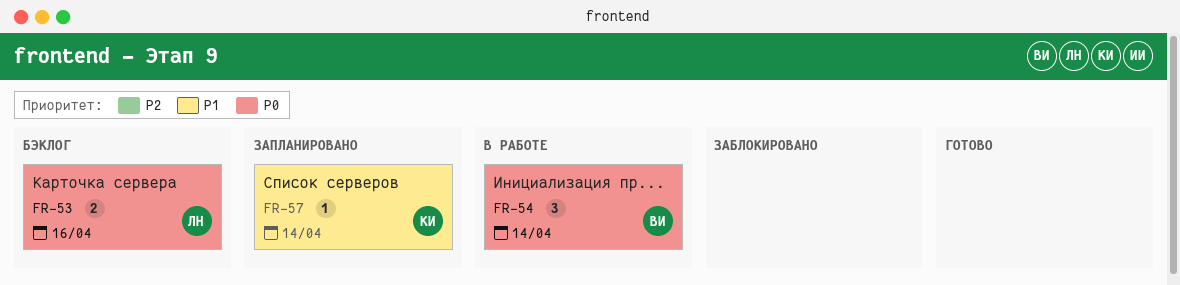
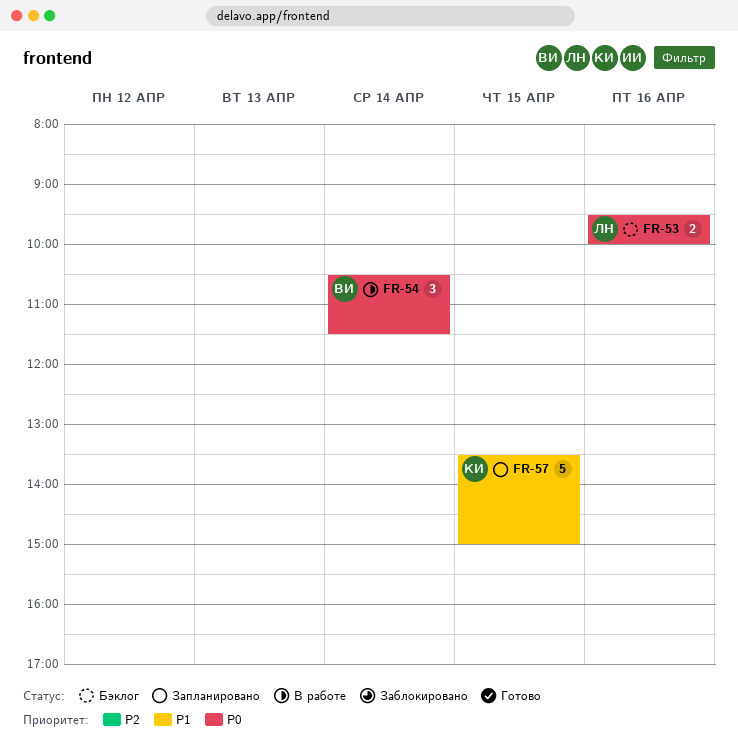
FR-57, estimate: 1 -> 5
FR-57, day: Apr 14 -> Apr 15

